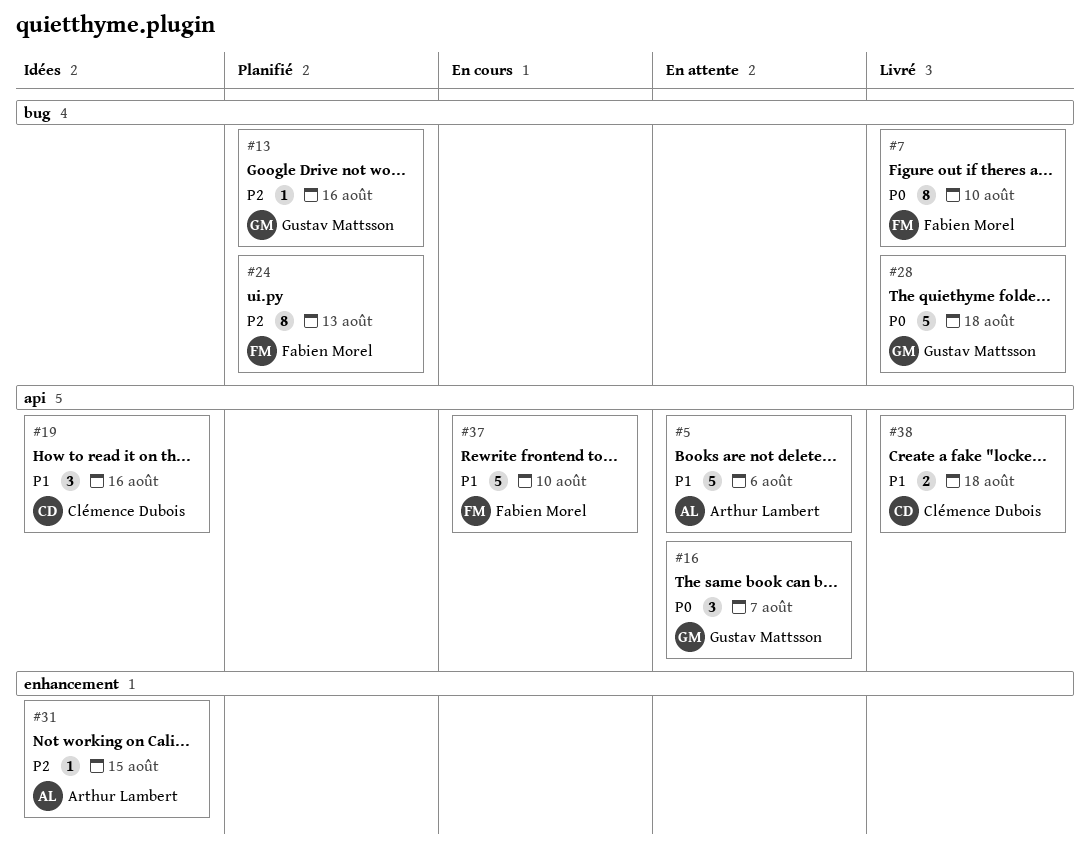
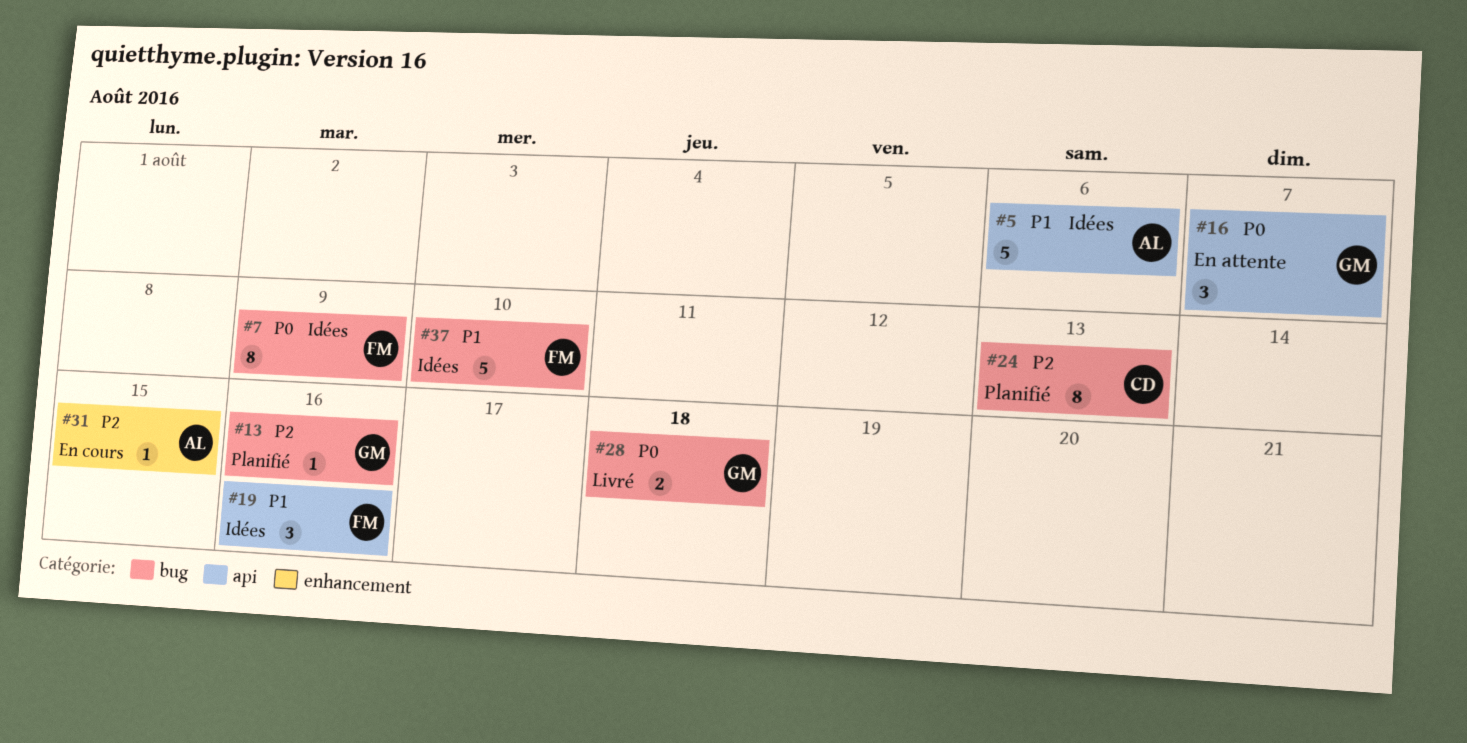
#5, status: En attente -> Idées
#7, status: Livré -> Idées
#7, due: Aug 10 -> Aug 9
#19, owner: Clémence Dubois -> Fabien Morel
#24, owner: Fabien Morel -> Clémence Dubois
#28, estimate: 5 -> 2
#31, status: Idées -> En cours
#37, status: En cours -> Idées
#37, label: api -> bug
#38: present -> none

